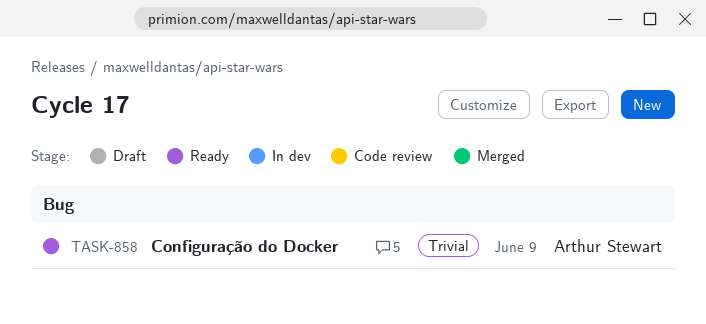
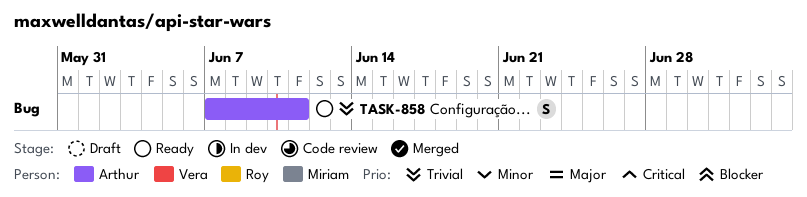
TASK-858, due: Jun 9 -> Jun 11

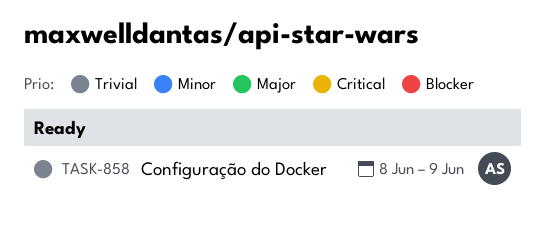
TASK-858, start: Jun 7 -> Jun 8
TASK-858, due: Jun 11 -> Jun 9

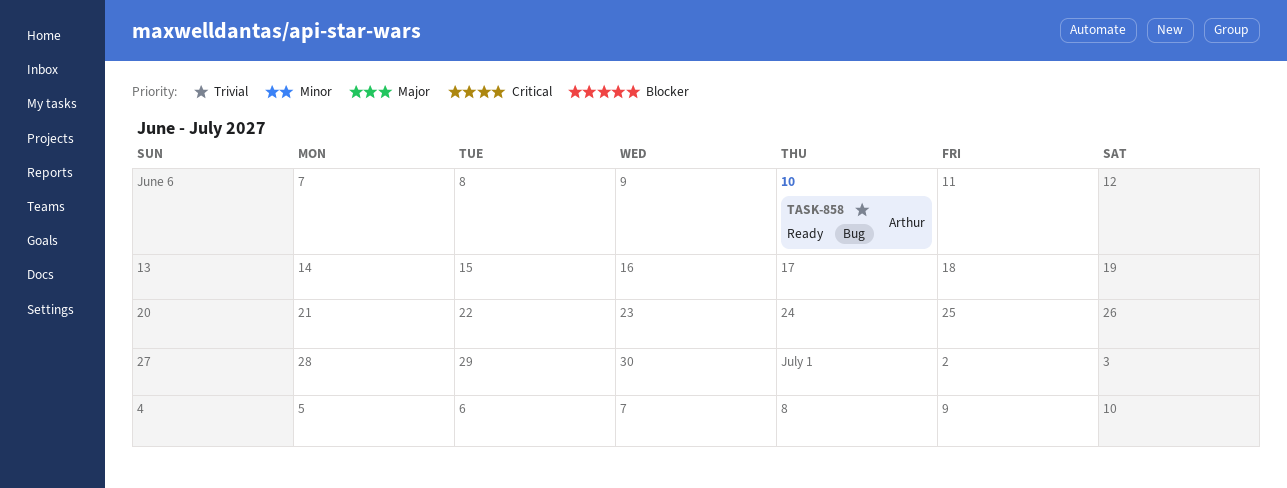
TASK-858, due: Jun 9 -> Jun 10

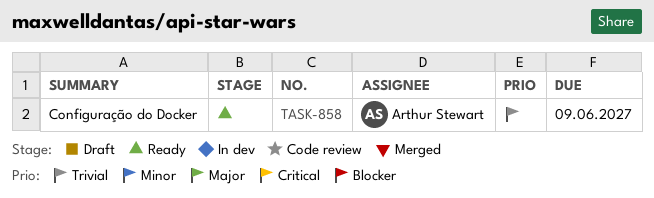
TASK-858, due: Jun 10 -> Jun 9

